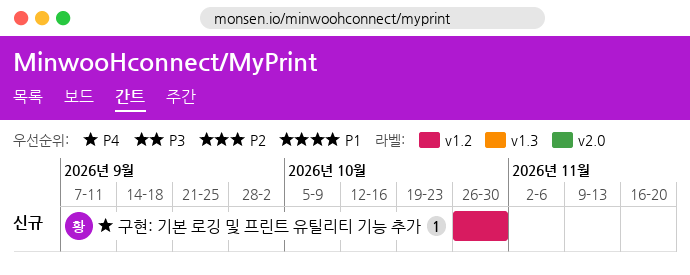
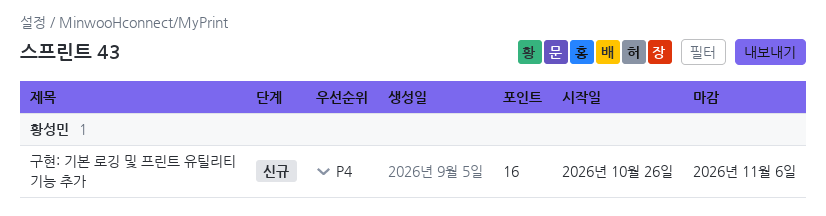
구현: 기본 로깅 및 프린트 유틸리티 기능 추가, estimate: 1 -> 16
구현: 기본 로깅 및 프린트 유틸리티 기능 추가, due: Oct 30 -> Nov 6

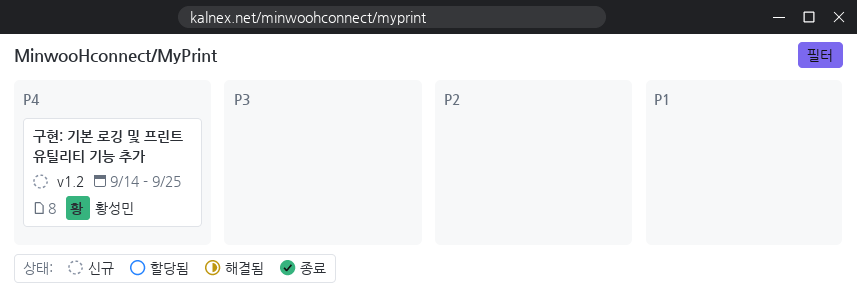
구현: 기본 로깅 및 프린트 유틸리티 기능 추가, start: Oct 26 -> Sep 14
구현: 기본 로깅 및 프린트 유틸리티 기능 추가, due: Nov 6 -> Sep 25

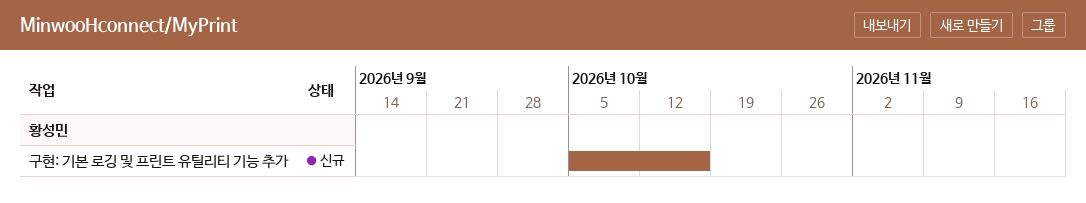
구현: 기본 로깅 및 프린트 유틸리티 기능 추가, start: Sep 14 -> Oct 5
구현: 기본 로깅 및 프린트 유틸리티 기능 추가, due: Sep 25 -> Oct 16

